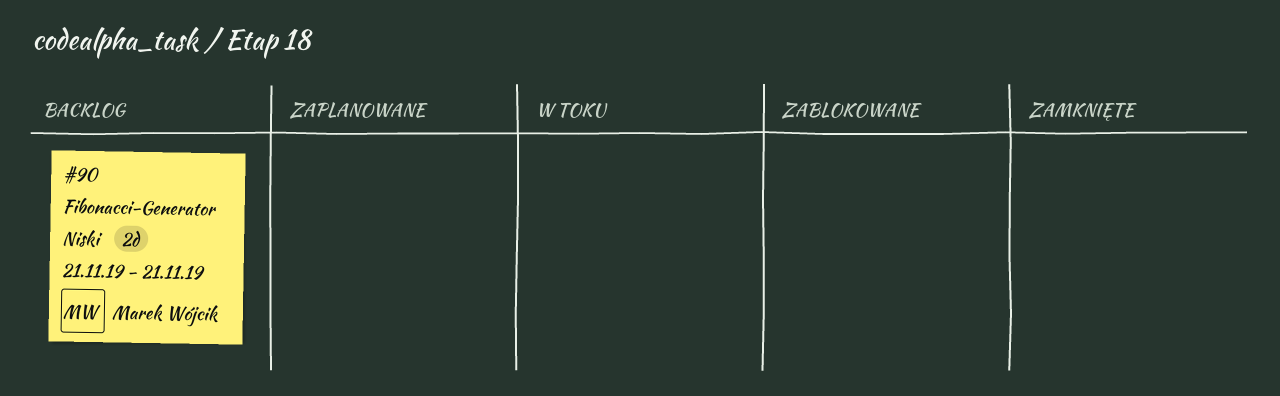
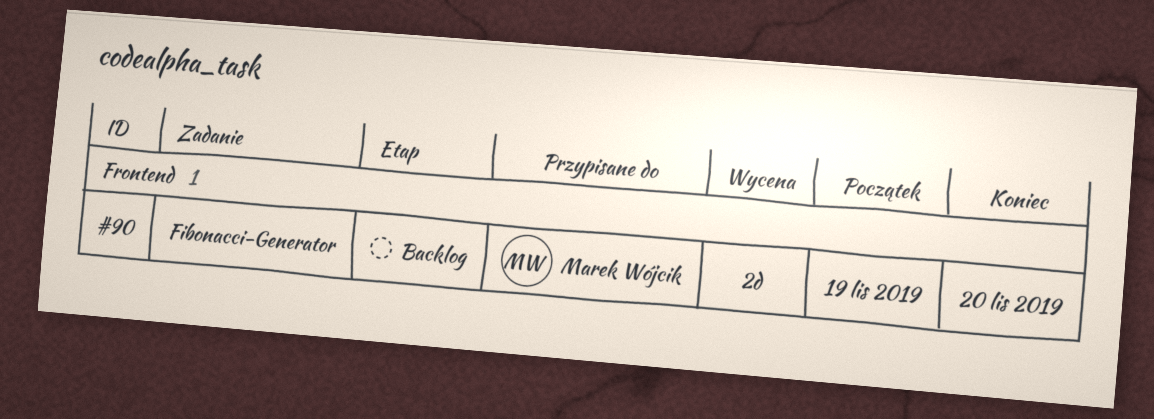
#90, start: Nov 21 -> Nov 19
#90, due: Nov 21 -> Nov 20

